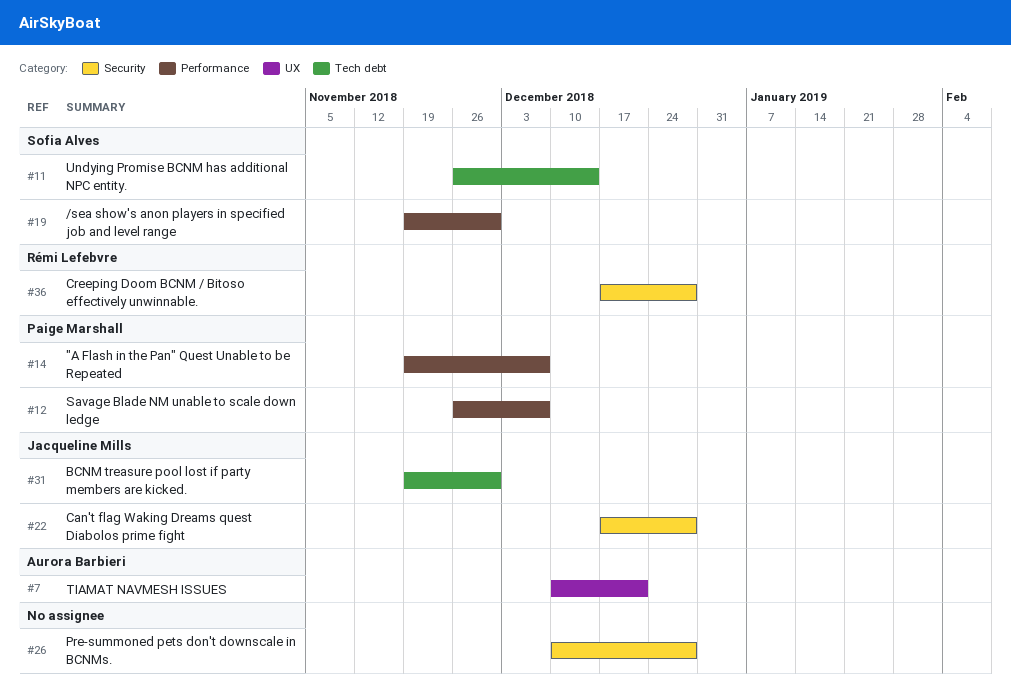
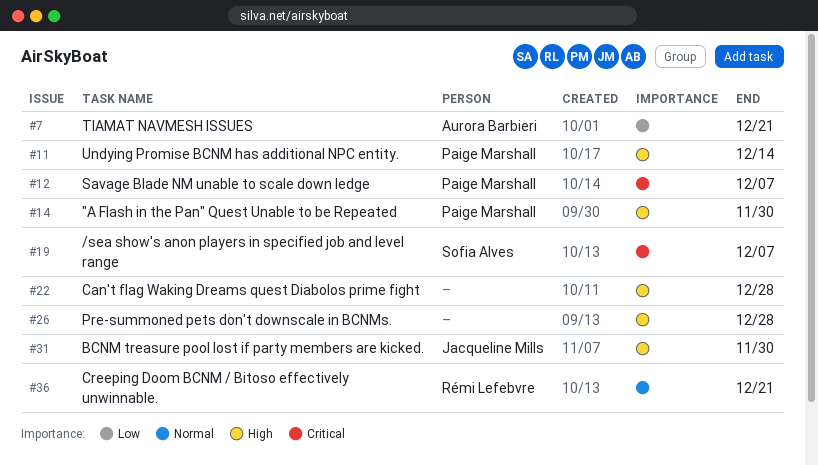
#11, owner: Sofia Alves -> Paige Marshall
#14, due: Dec 7 -> Nov 30
#19, due: Nov 30 -> Dec 7
#22, owner: Jacqueline Mills -> none
#36, due: Dec 28 -> Dec 21

